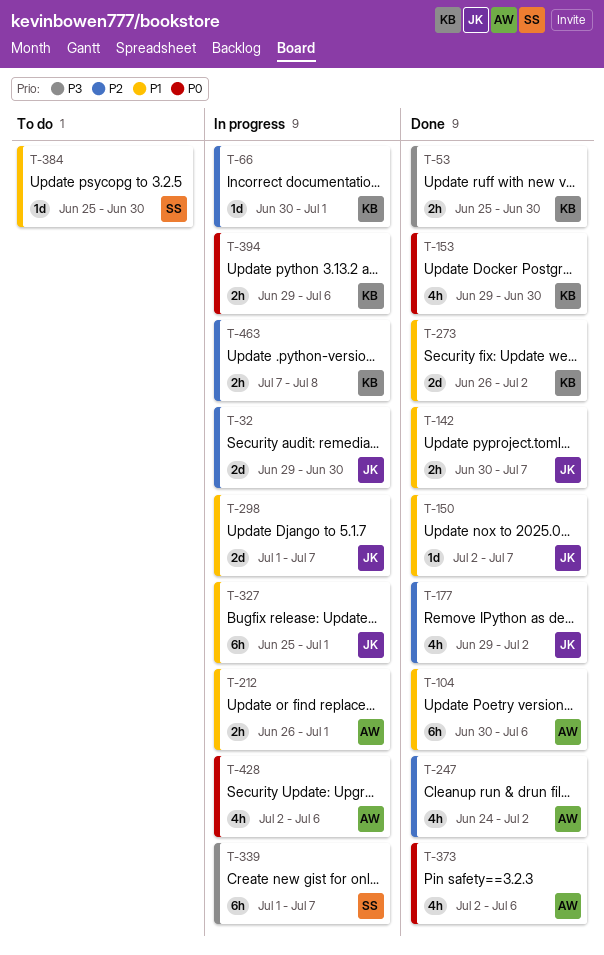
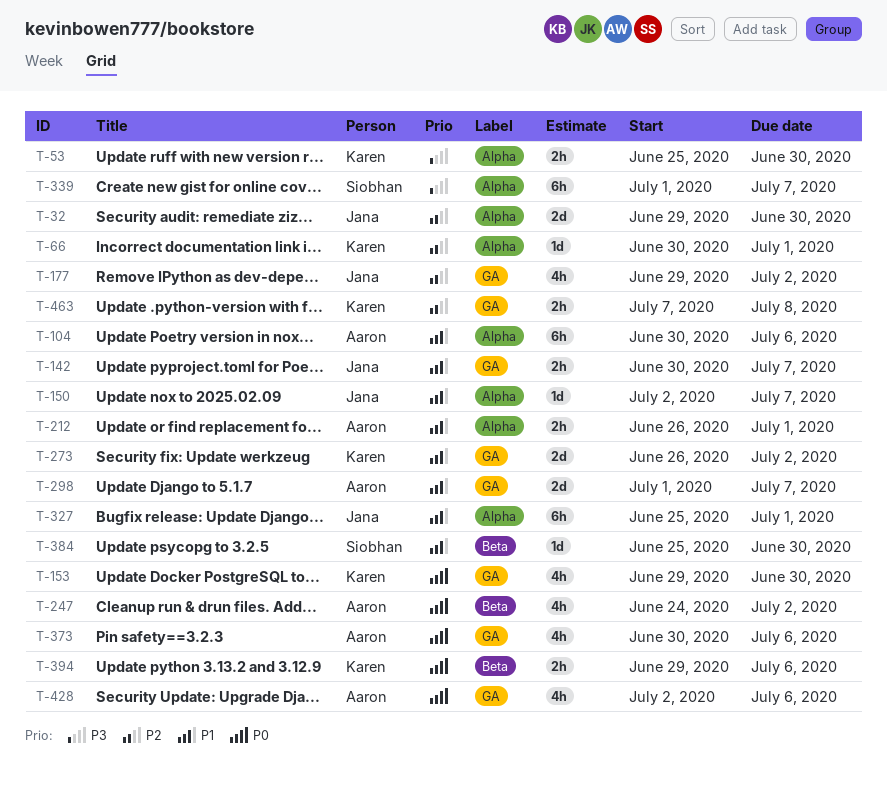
T-247, priority: P2 -> P0
T-298, owner: Jana -> Aaron
T-373, start: Jul 2 -> Jun 30

